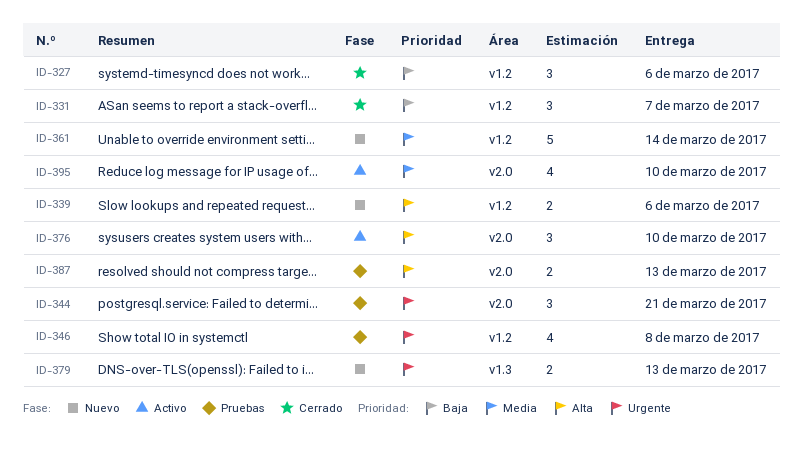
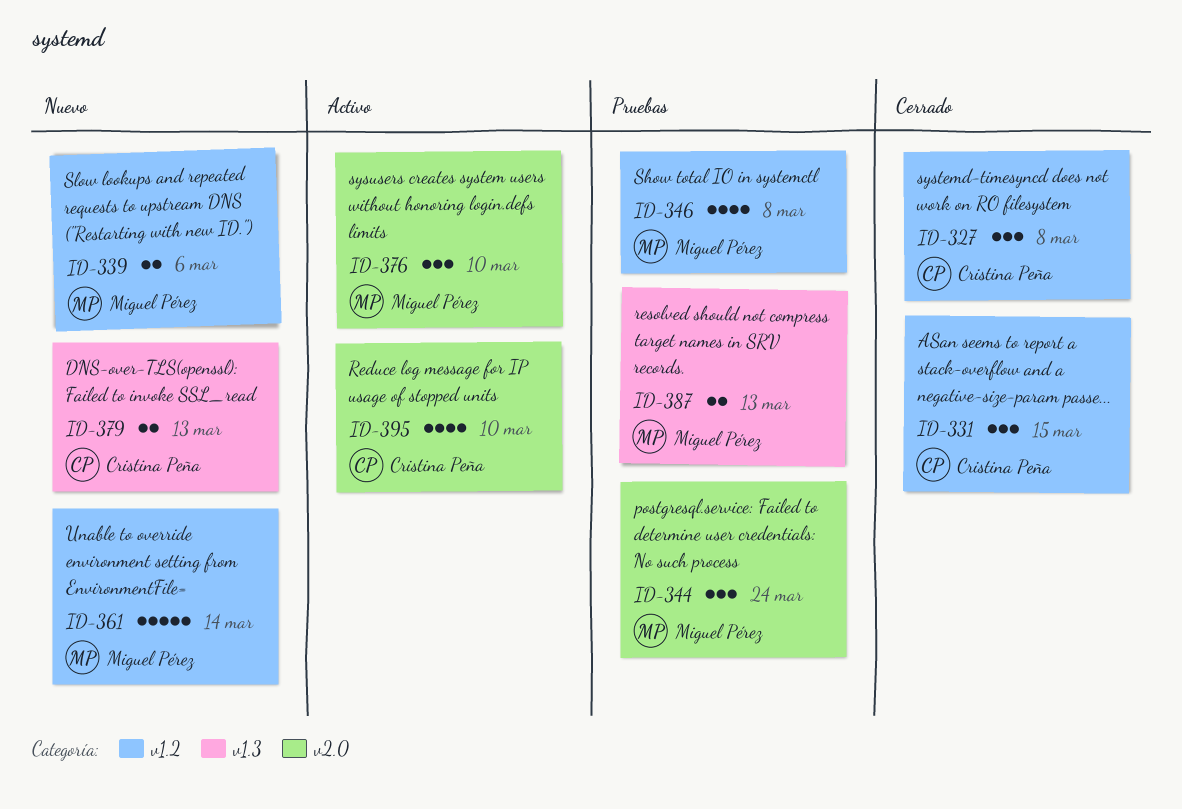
ID-327, due: Mar 6 -> Mar 8
ID-331, due: Mar 7 -> Mar 15
ID-344, due: Mar 21 -> Mar 24
ID-387, label: v2.0 -> v1.3

